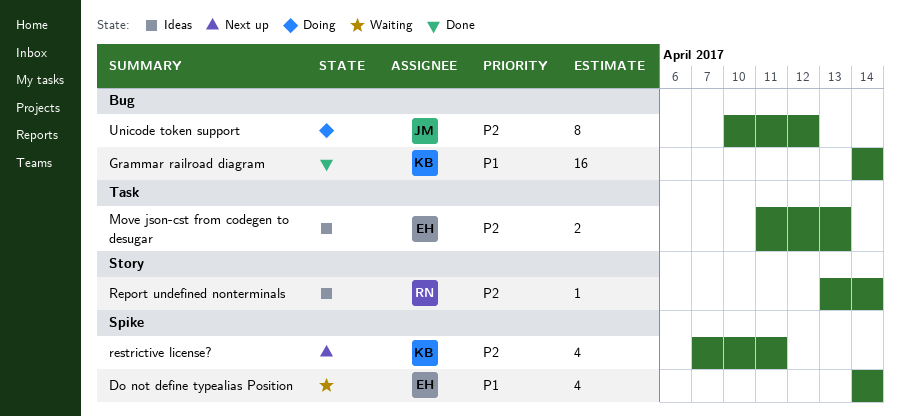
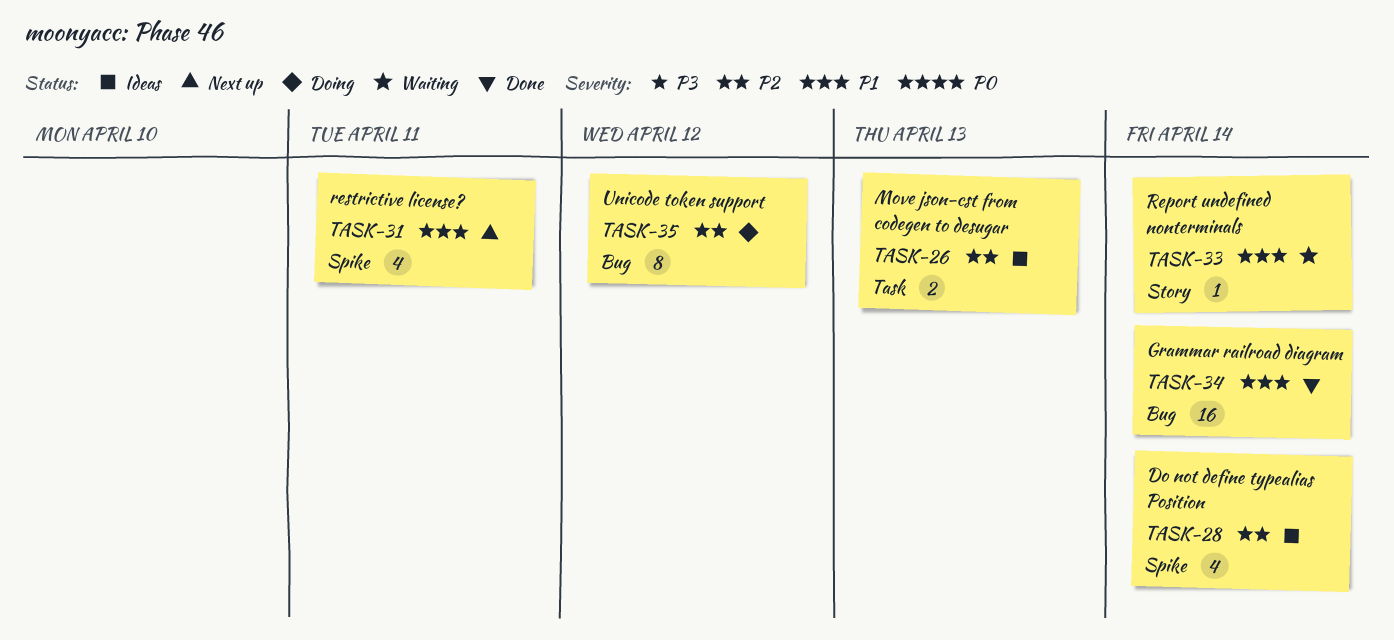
Do not define typealias Position, status: Waiting -> Ideas
Do not define typealias Position, priority: P1 -> P2
Report undefined nonterminals, status: Ideas -> Waiting
Report undefined nonterminals, priority: P2 -> P1
restrictive license?, priority: P2 -> P1

